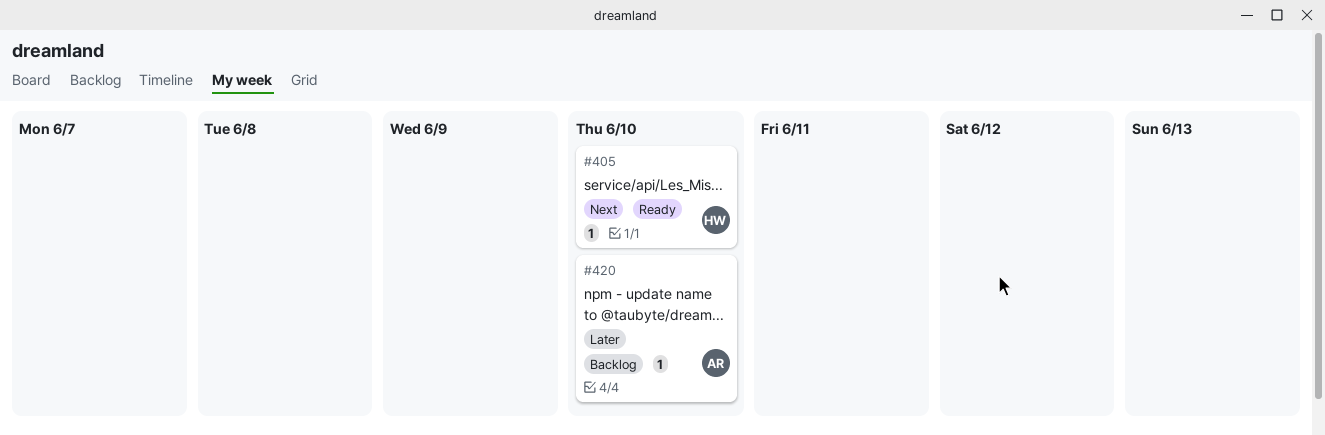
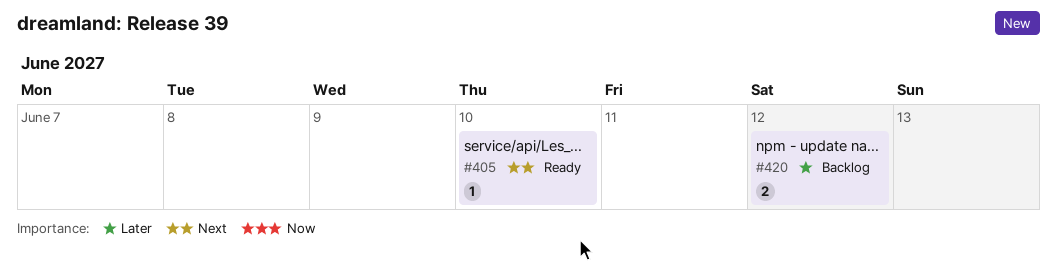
#420, estimate: 1 -> 2
#420, due: Jun 10 -> Jun 12

